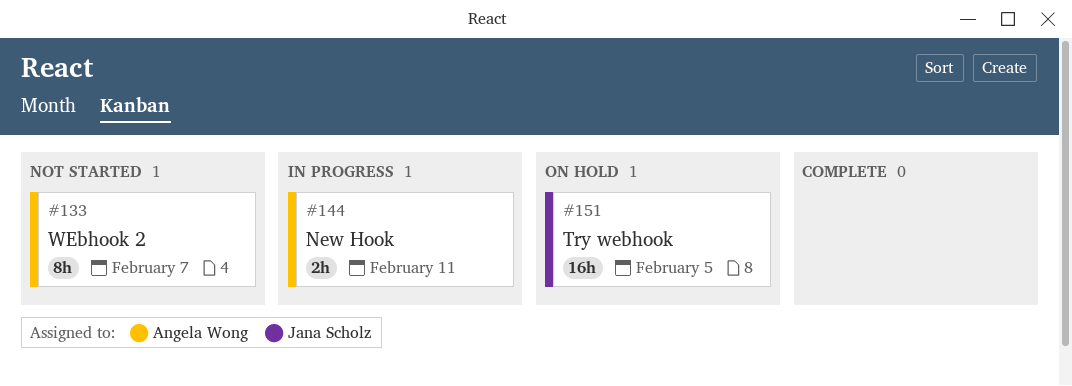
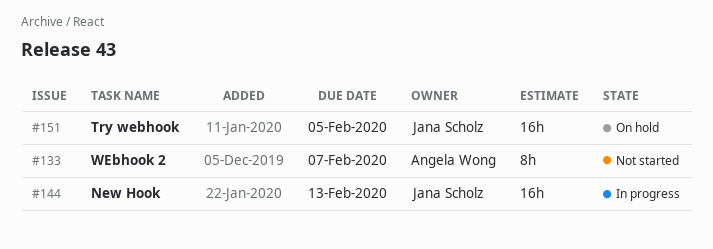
#144, owner: Angela Wong -> Jana Scholz
#144, estimate: 2h -> 16h
#144, due: Feb 11 -> Feb 13

